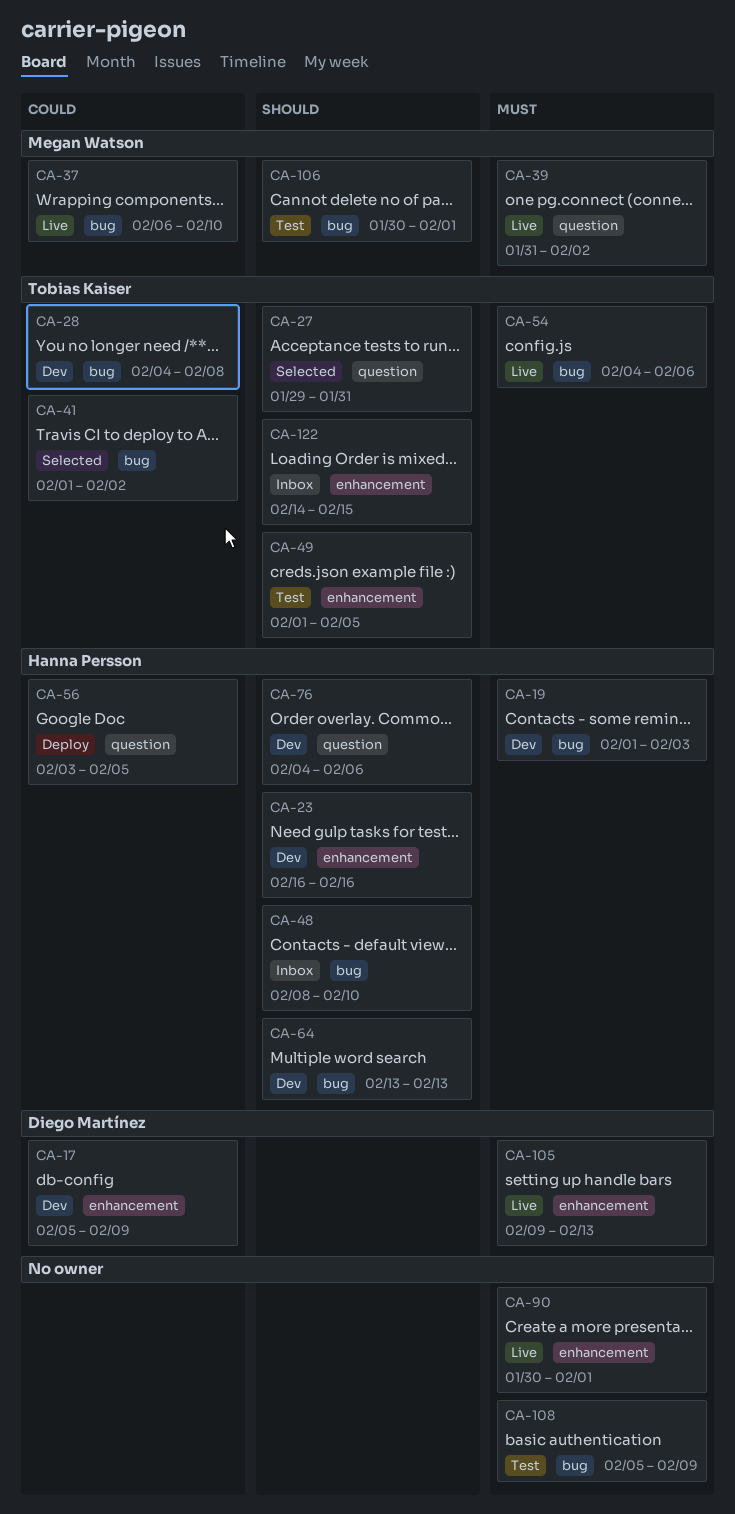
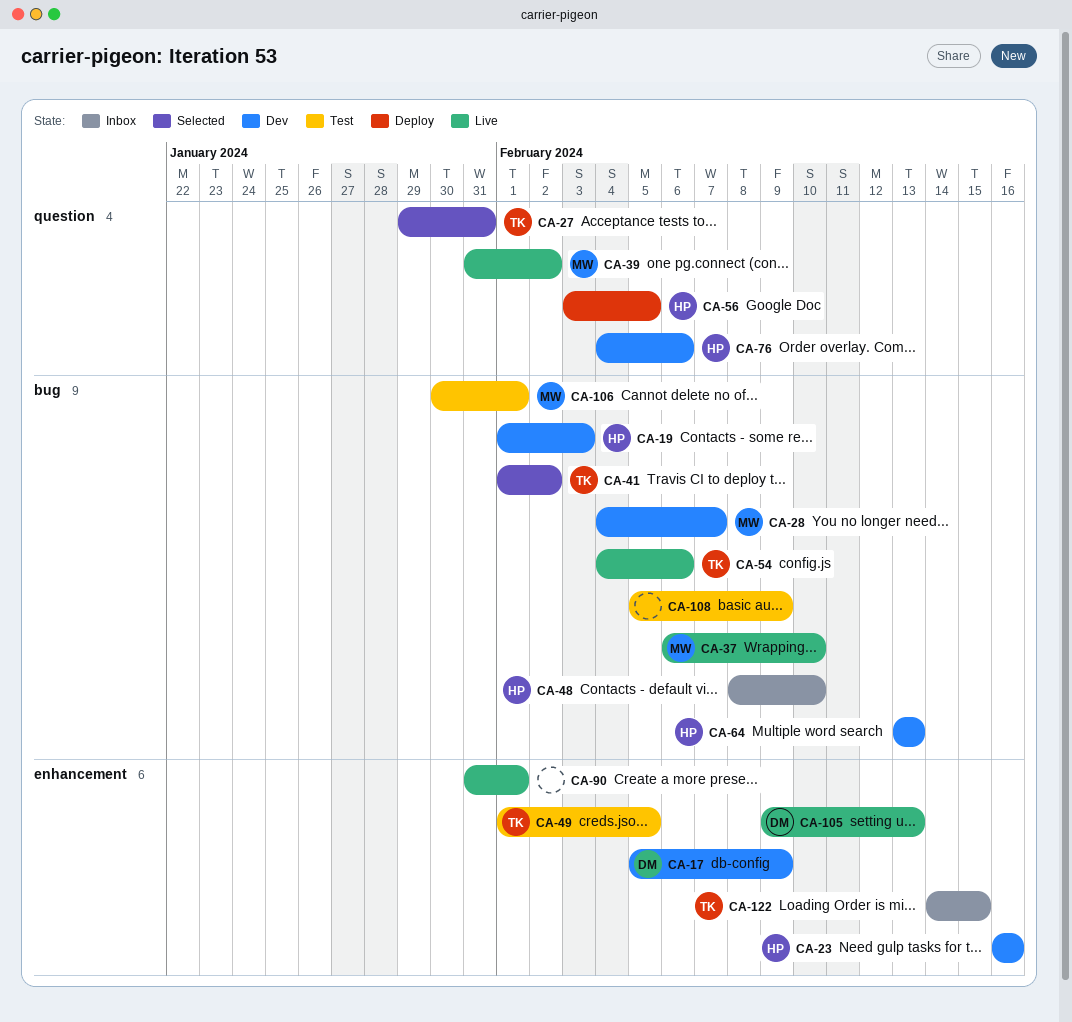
CA-28, owner: Tobias Kaiser -> Megan Watson
CA-28, due: Feb 8 -> Feb 7
CA-90, start: Jan 30 -> Jan 31

